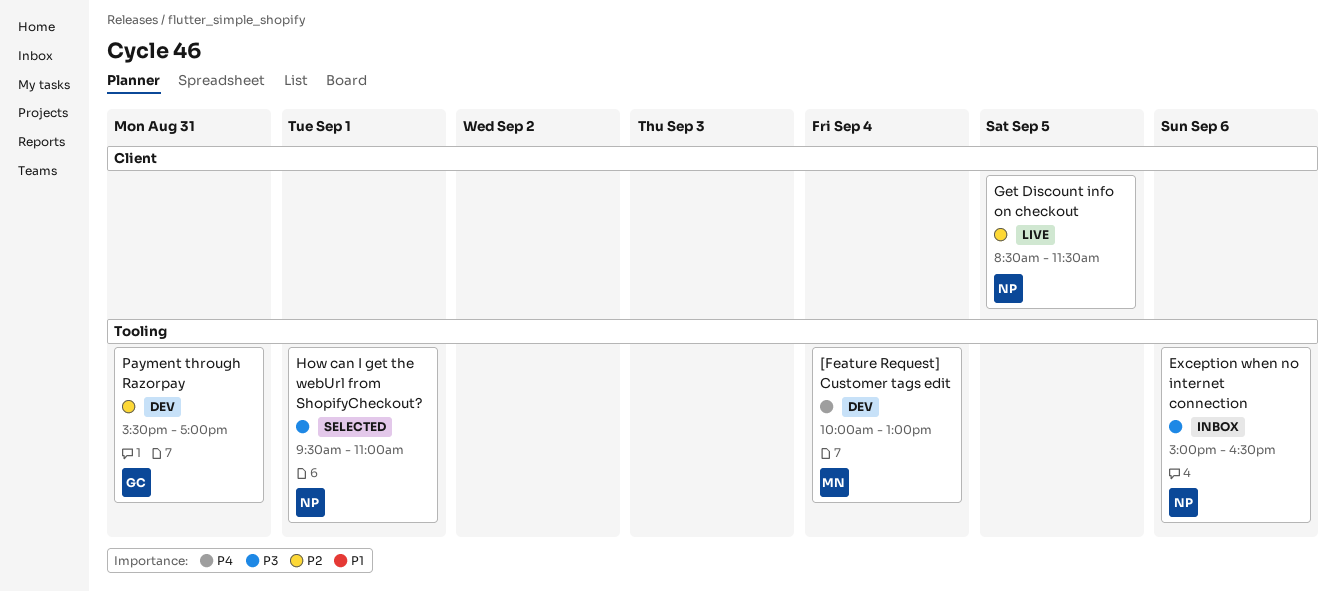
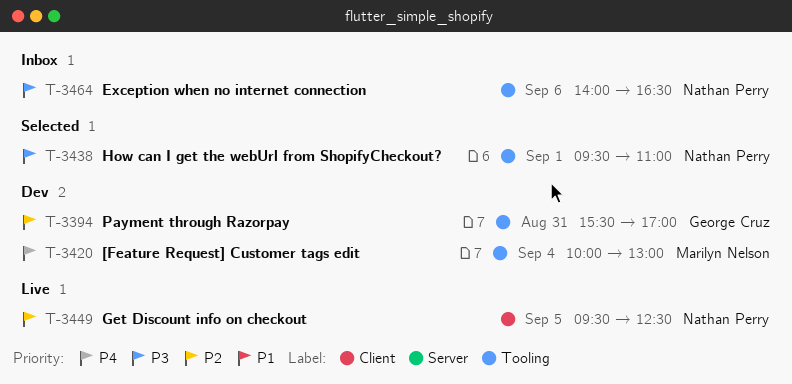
Exception when no internet connection, begins: 15:00 -> 14:00
Get Discount info on checkout, begins: 08:30 -> 09:30
Get Discount info on checkout, ends: 11:30 -> 12:30

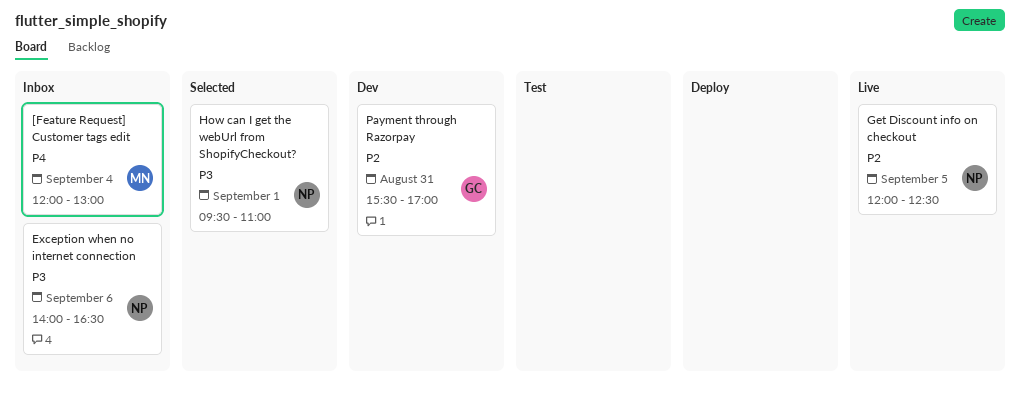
[Feature Request] Customer tags edit, status: Dev -> Inbox
[Feature Request] Customer tags edit, begins: 10:00 -> 12:00
Get Discount info on checkout, begins: 09:30 -> 12:00

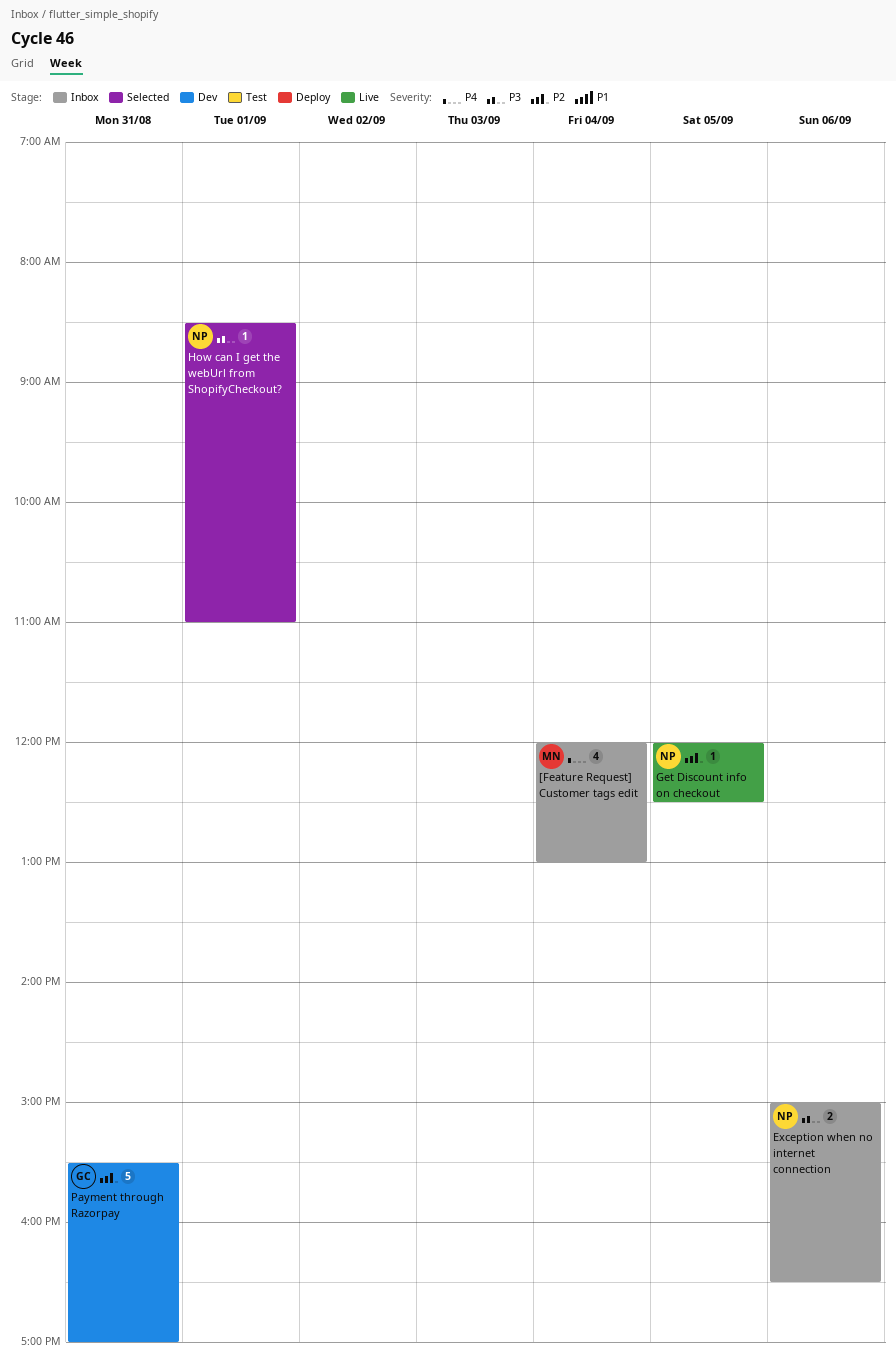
Exception when no internet connection, begins: 14:00 -> 15:00
How can I get the webUrl from ShopifyCheckout?, begins: 09:30 -> 08:30

